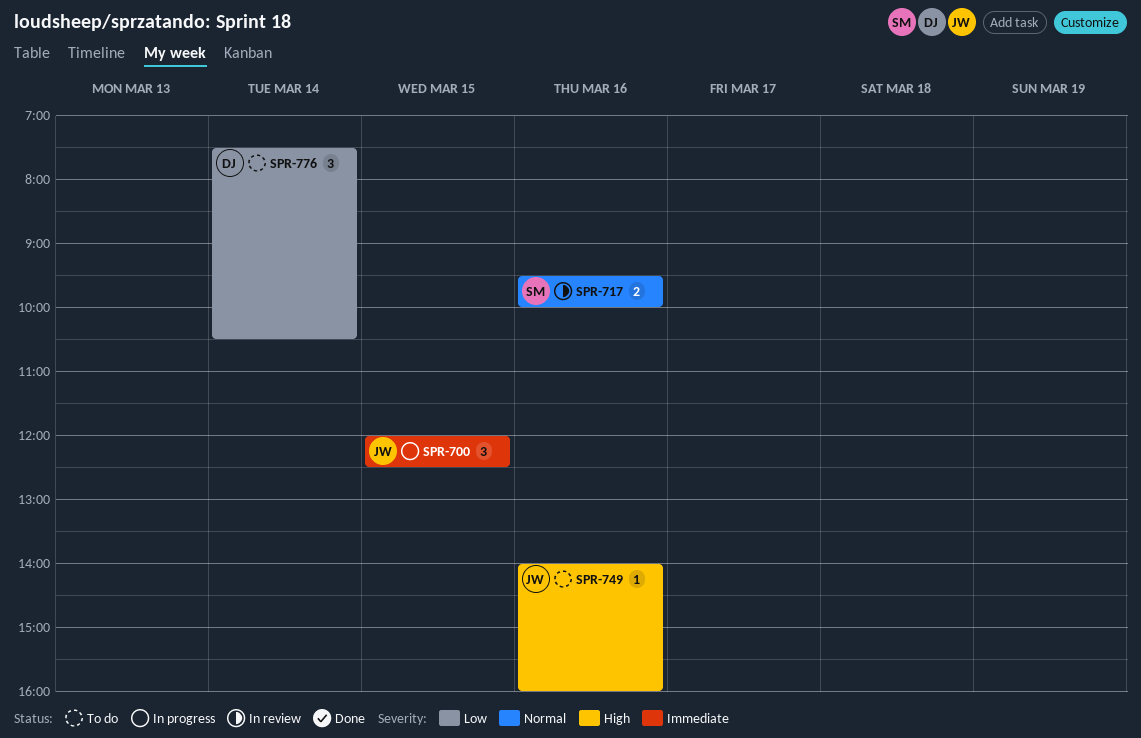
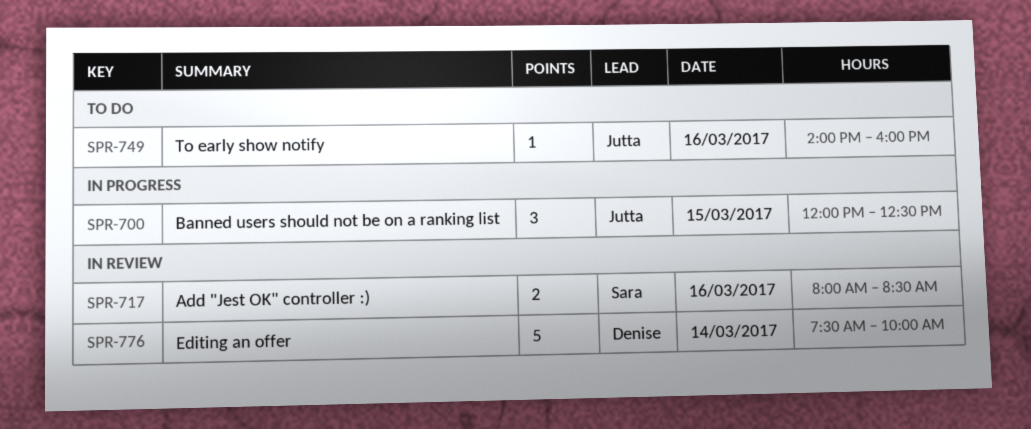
SPR-717, begins: 09:30 -> 08:00
SPR-717, ends: 10:00 -> 08:30
SPR-776, status: To do -> In review
SPR-776, estimate: 3 -> 5
SPR-776, ends: 10:30 -> 10:00

